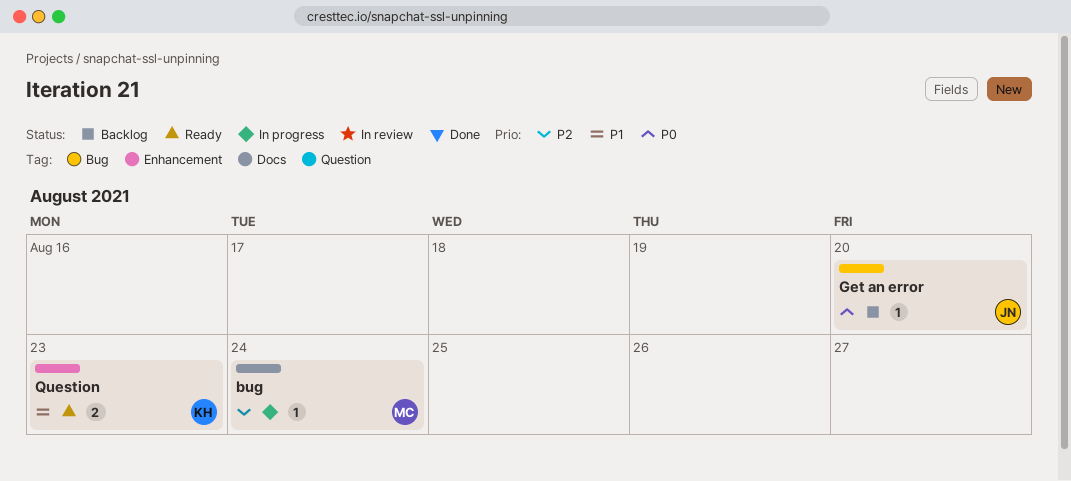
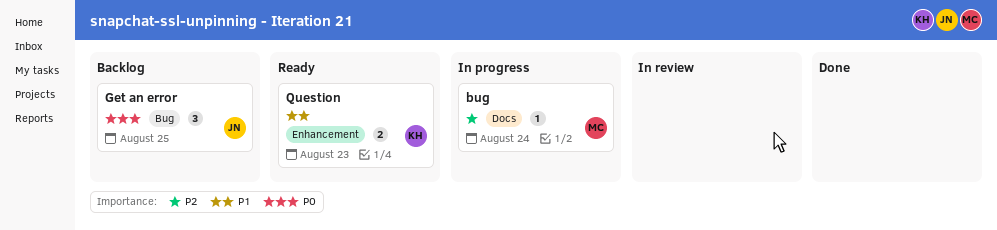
Get an error, estimate: 1 -> 3
Get an error, due: Aug 20 -> Aug 25

